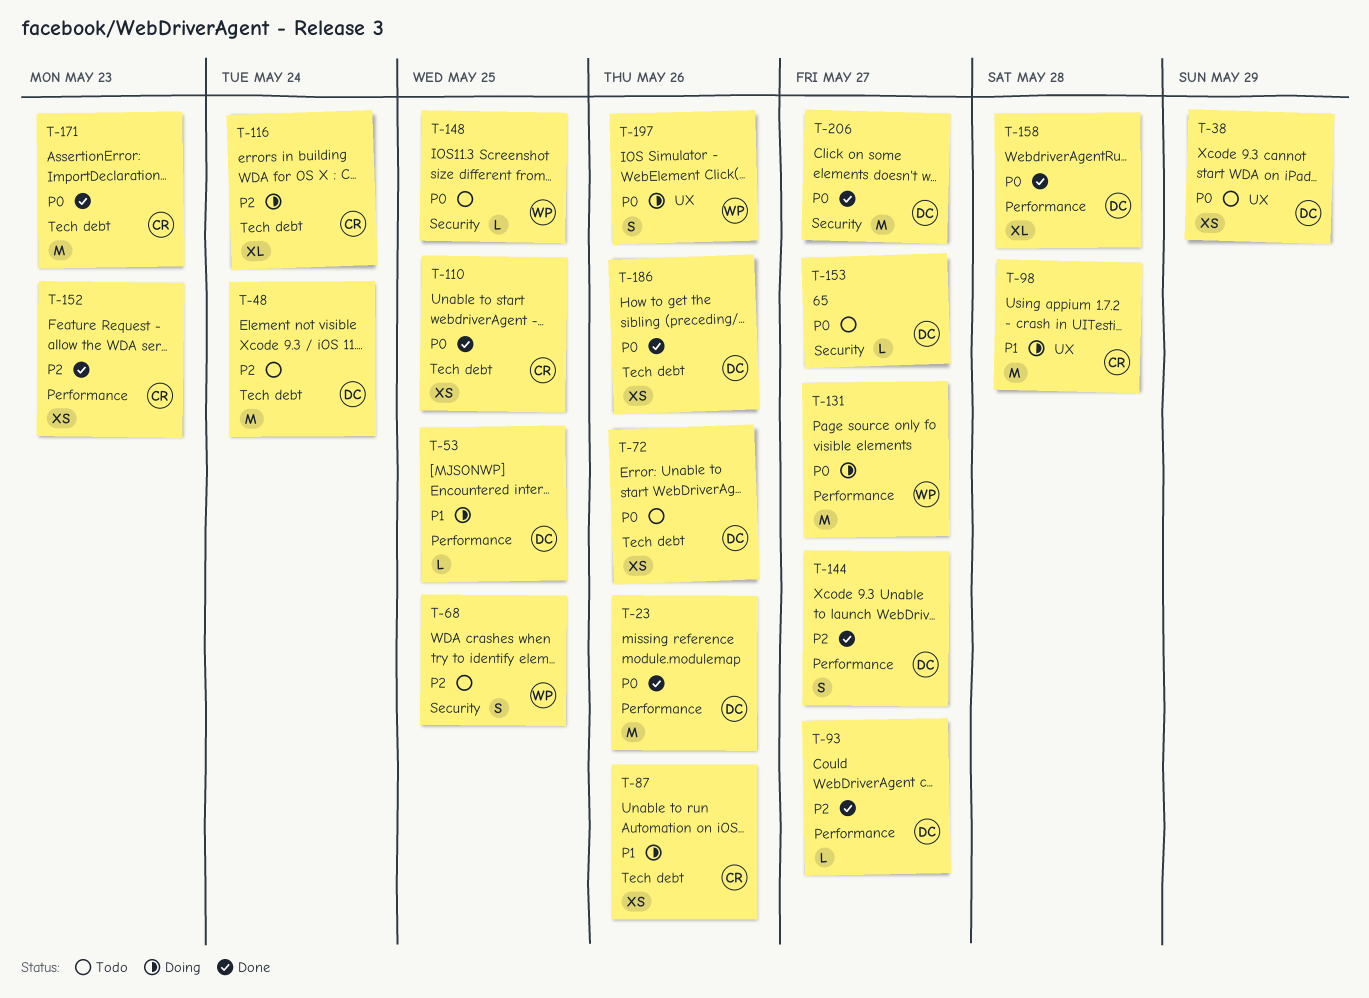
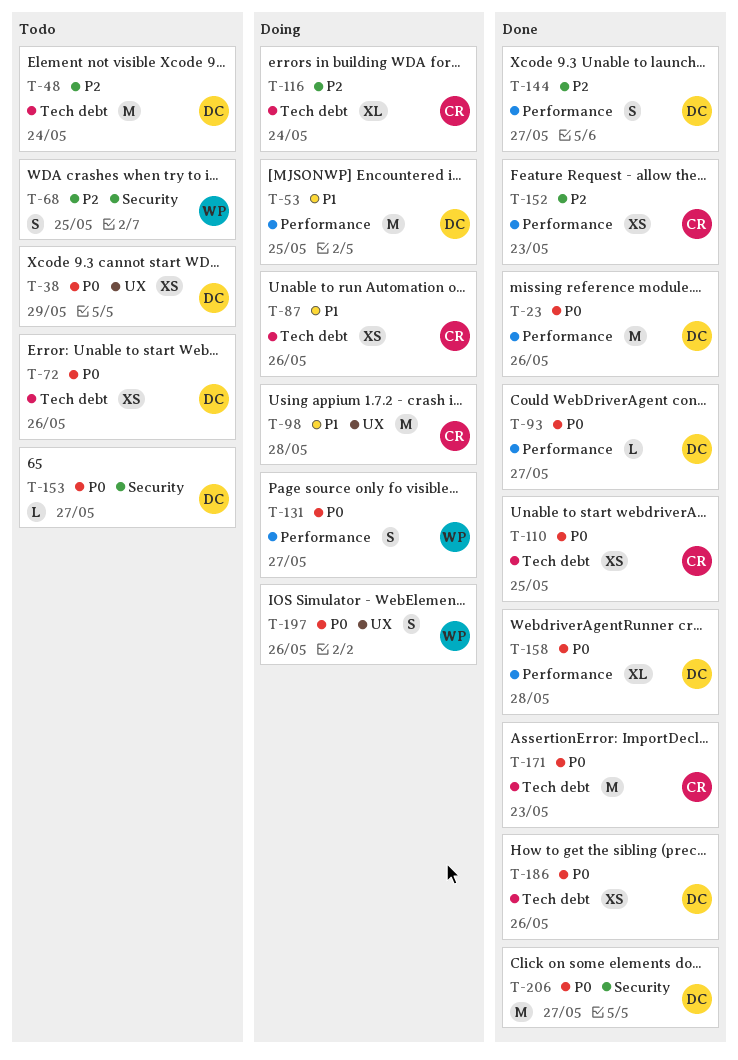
T-53, estimate: L -> M
T-93, priority: P2 -> P0
T-131, estimate: M -> S
T-148: present -> none

